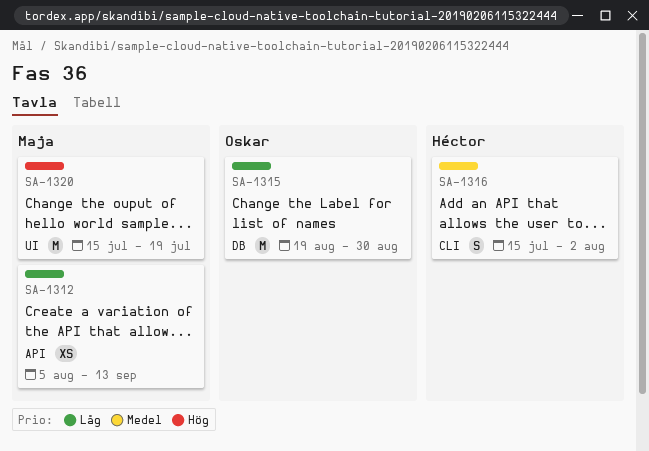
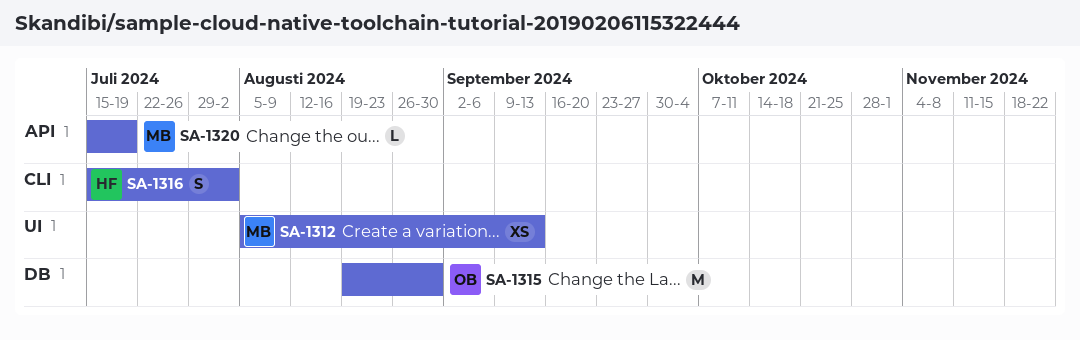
SA-1312, label: API -> UI
SA-1320, label: UI -> API
SA-1320, estimate: M -> L

